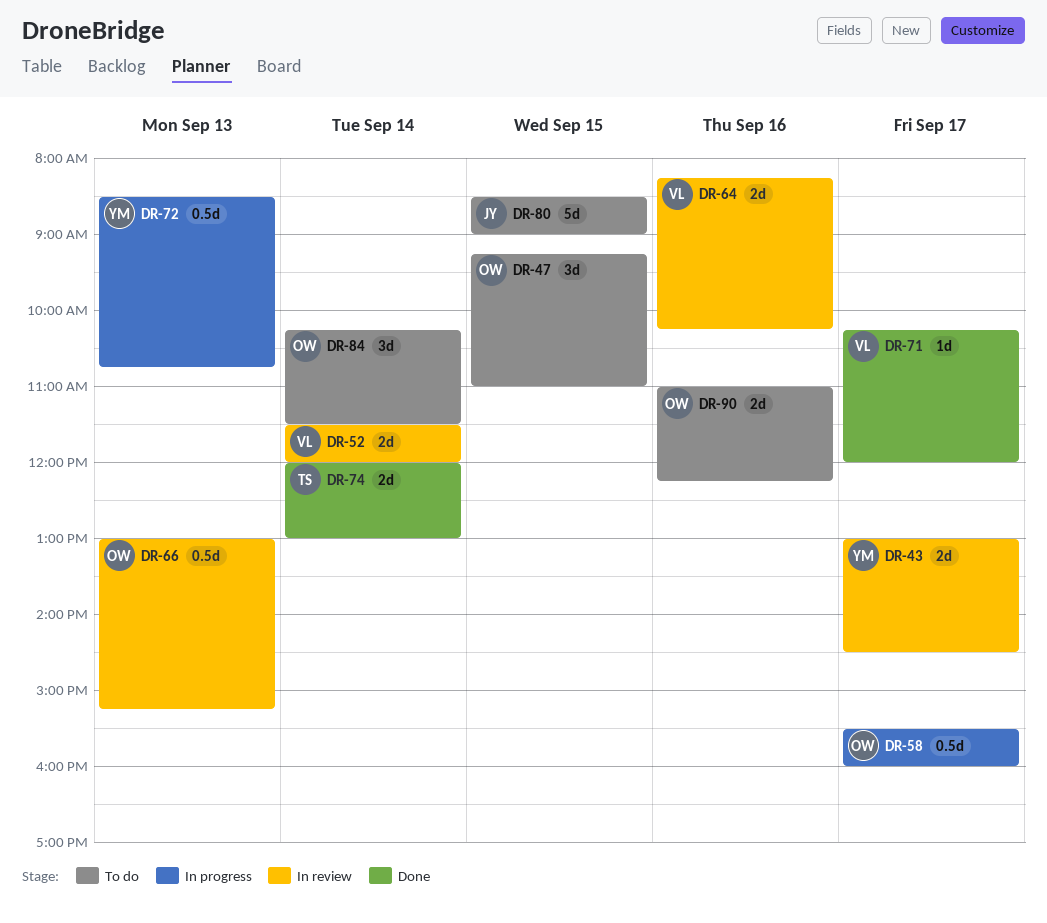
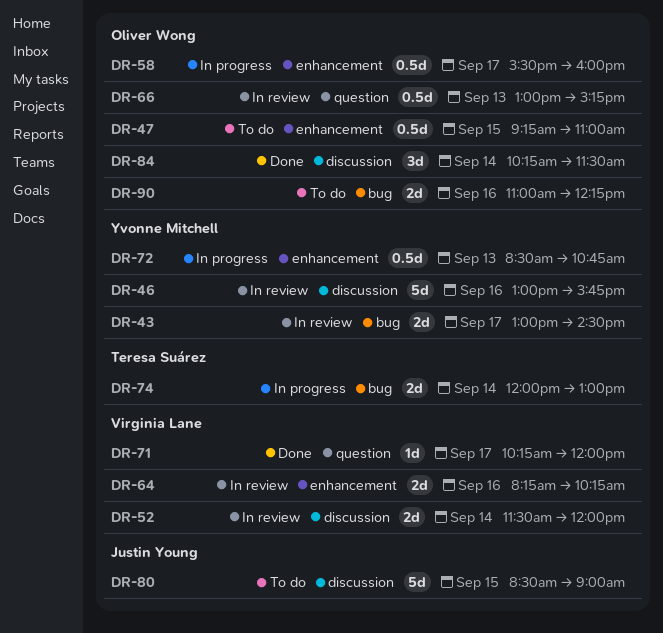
DR-46: none -> present
DR-47, estimate: 3d -> 0.5d
DR-74, status: Done -> In progress
DR-84, status: To do -> Done

